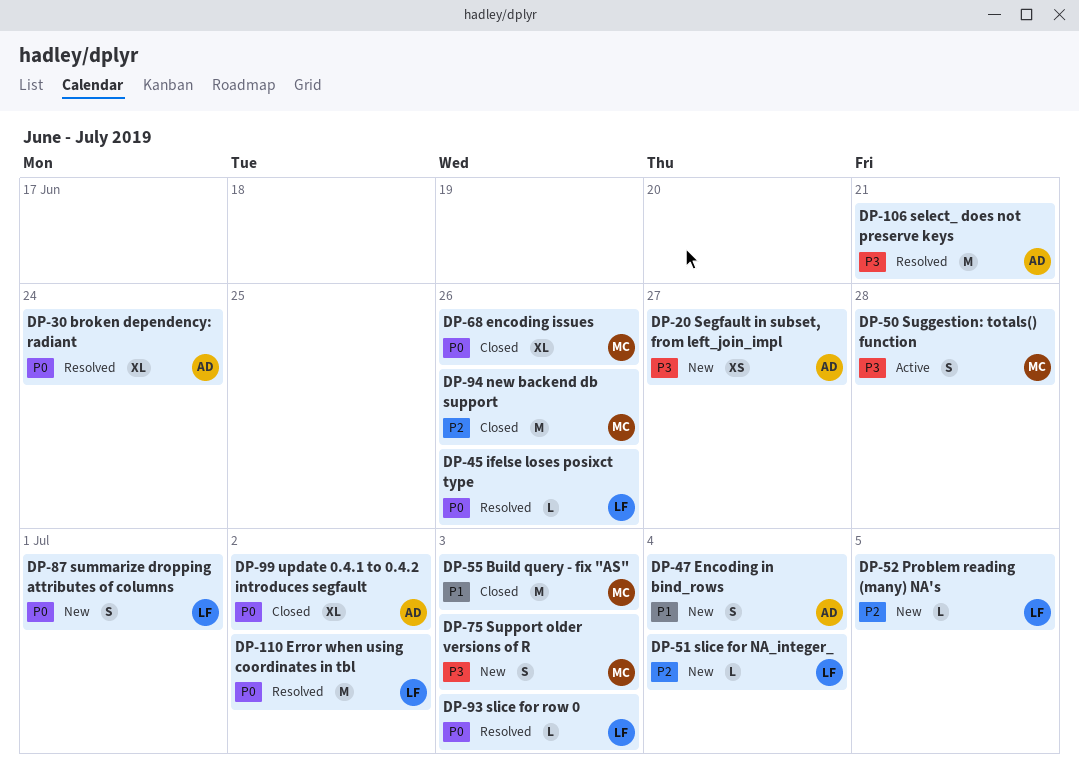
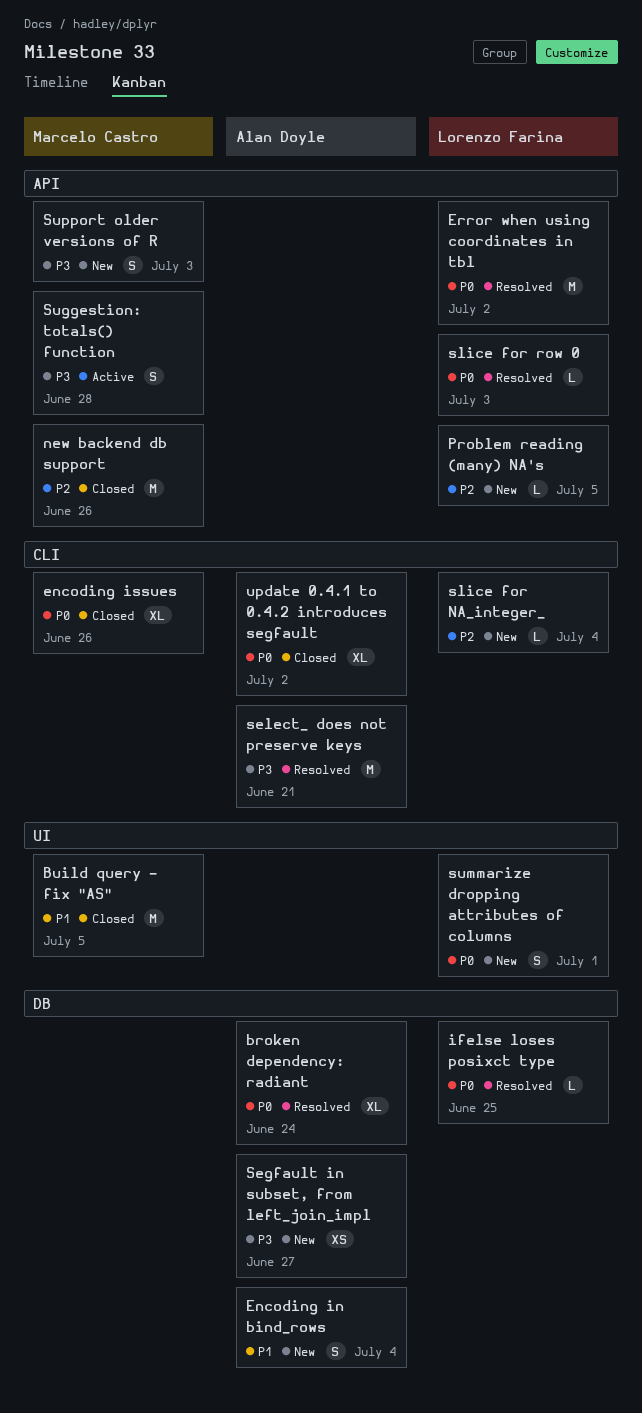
Build query - fix "AS", due: Jul 3 -> Jul 5
ifelse loses posixct type, due: Jun 26 -> Jun 25

